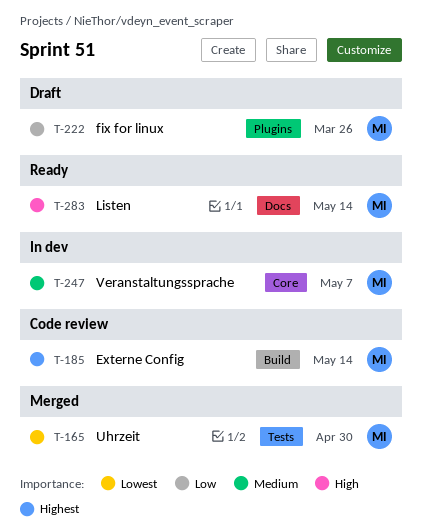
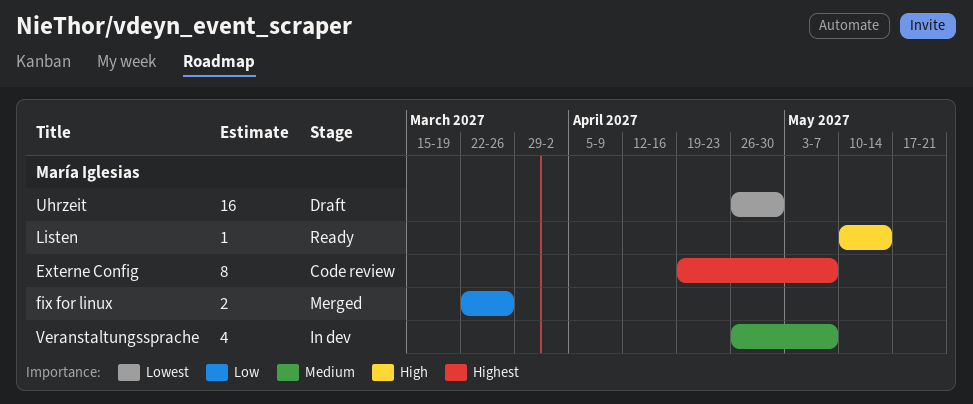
Externe Config, due: May 14 -> May 7
fix for linux, status: Draft -> Merged
Uhrzeit, status: Merged -> Draft

